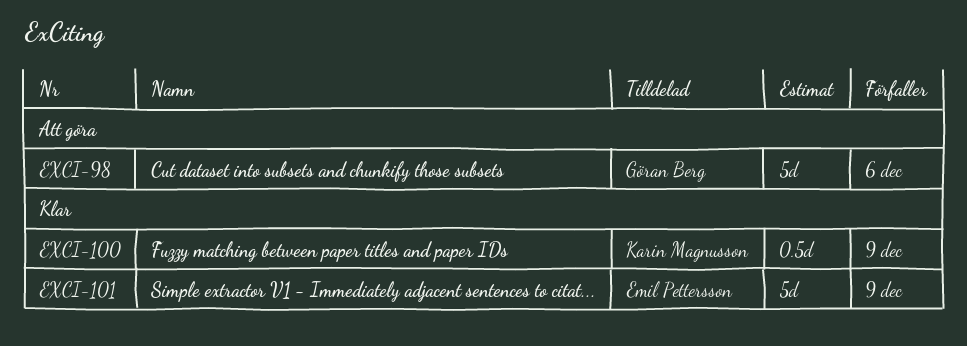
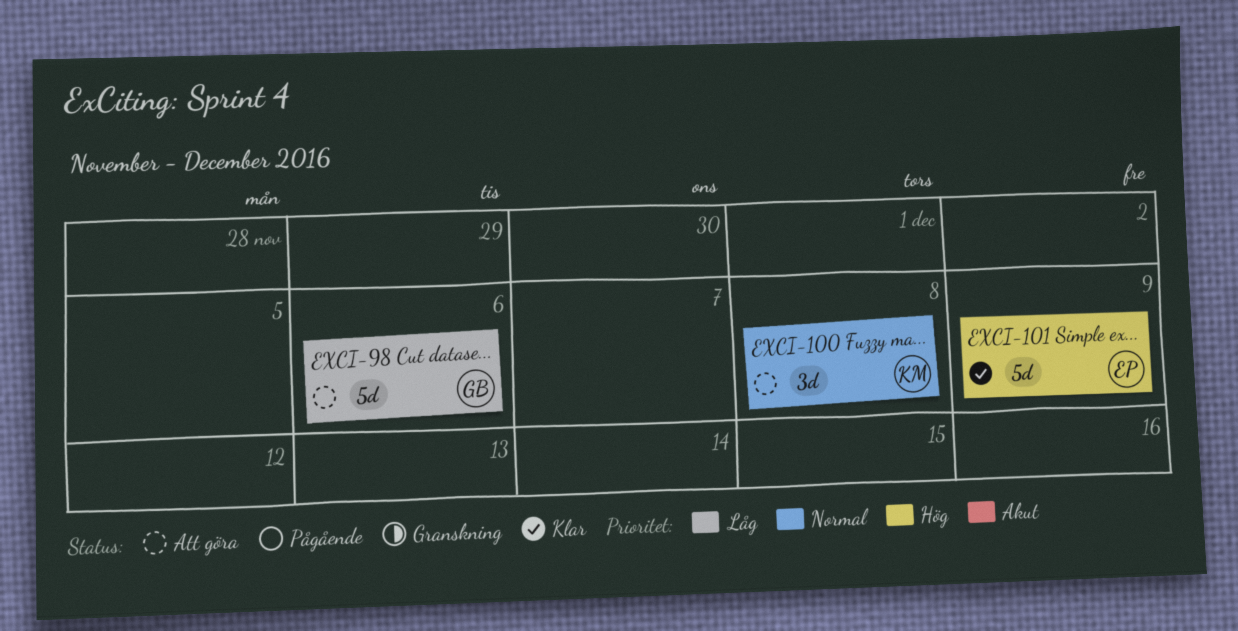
EXCI-100, status: Klar -> Att göra
EXCI-100, estimate: 0.5d -> 3d
EXCI-100, due: Dec 9 -> Dec 8

